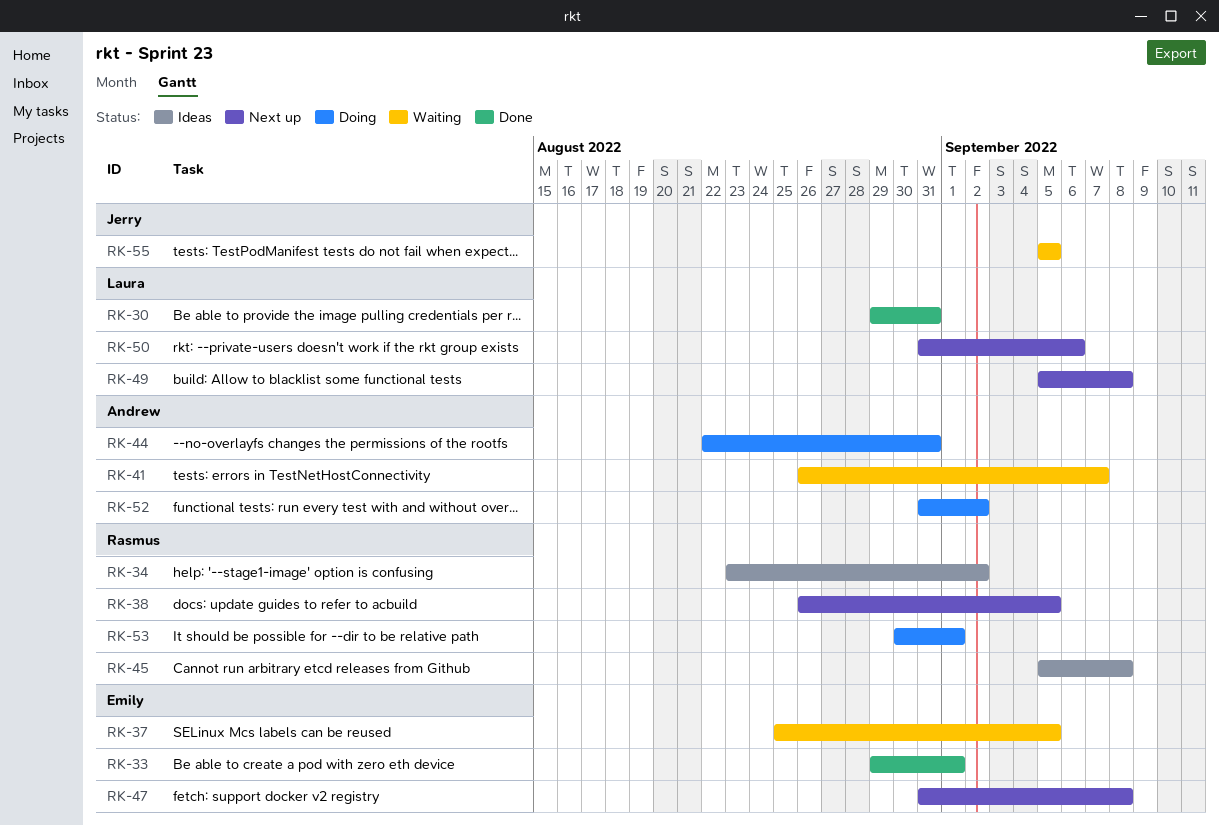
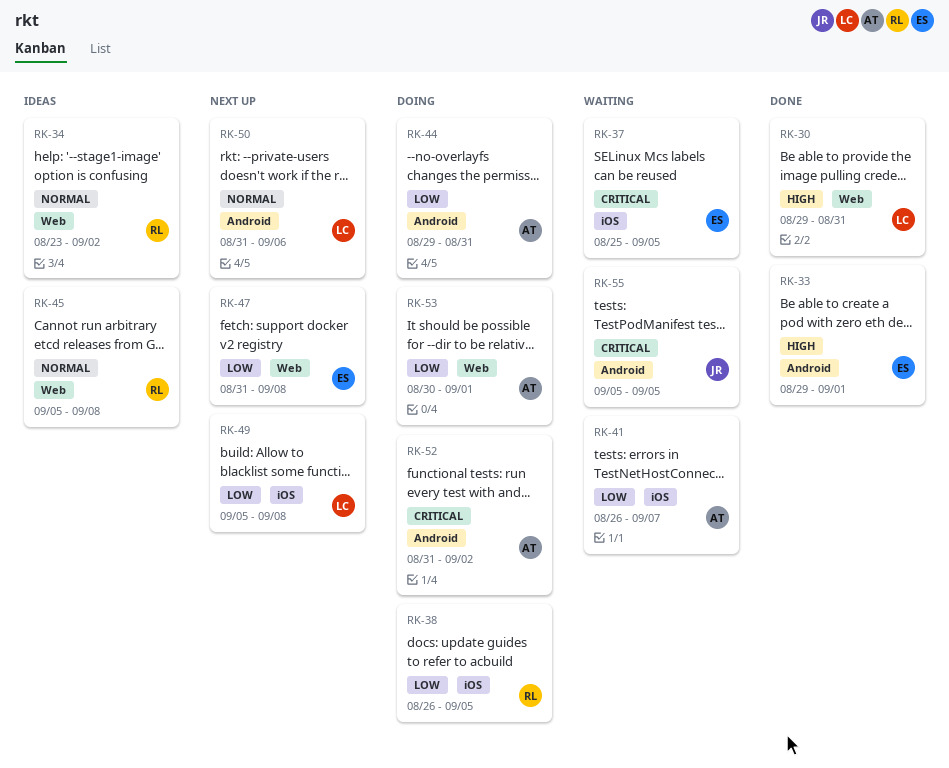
RK-38, status: Next up -> Doing
RK-44, start: Aug 22 -> Aug 29
RK-53, owner: Rasmus -> Andrew

